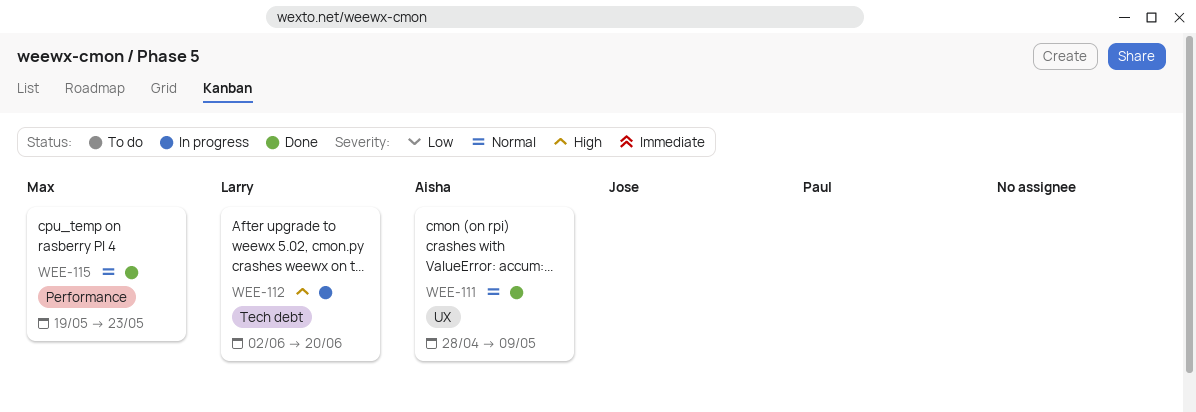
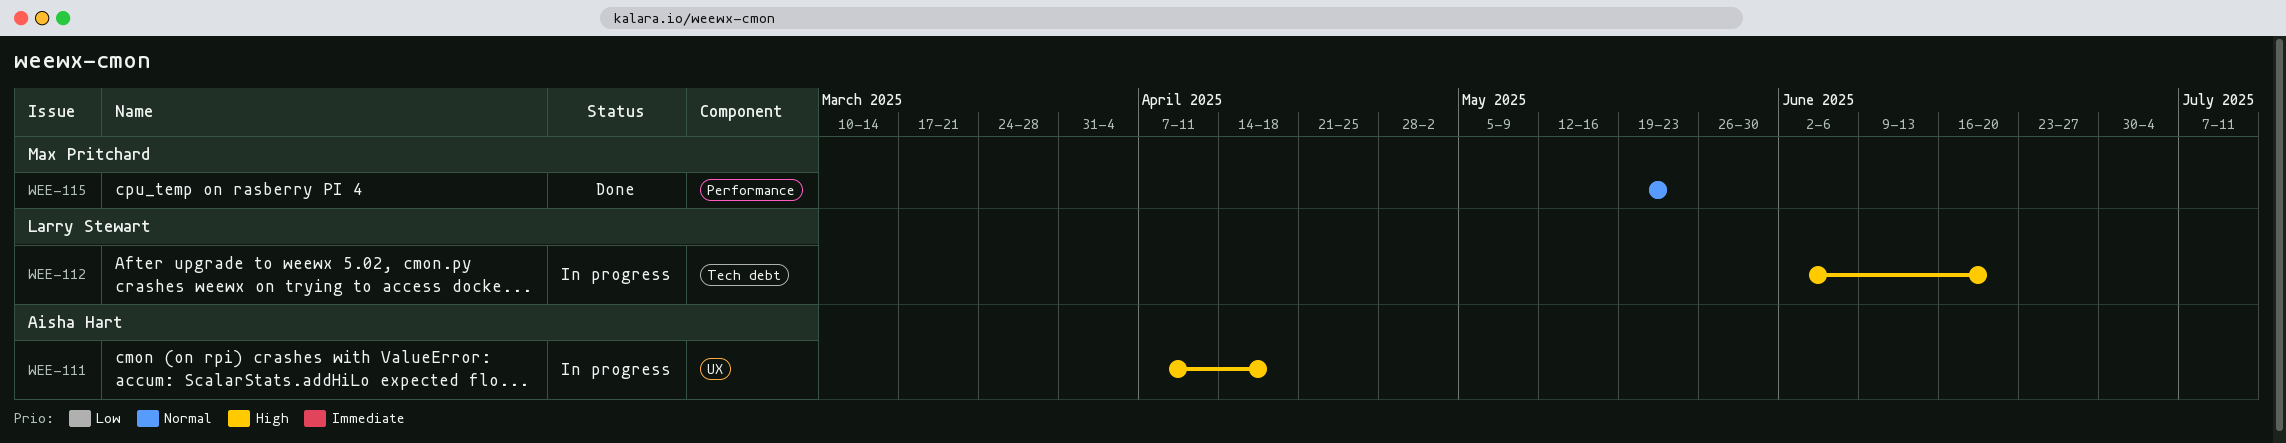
WEE-111, status: Done -> In progress
WEE-111, priority: Normal -> High
WEE-111, start: Apr 28 -> Apr 7
WEE-111, due: May 9 -> Apr 18

